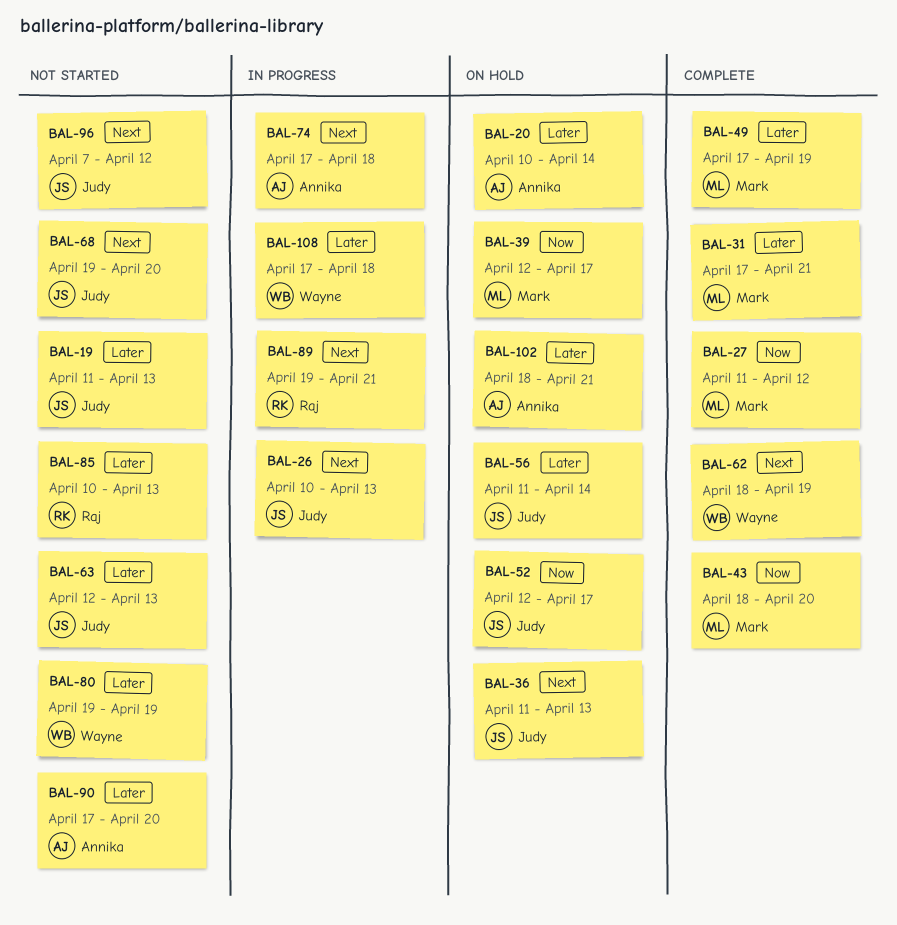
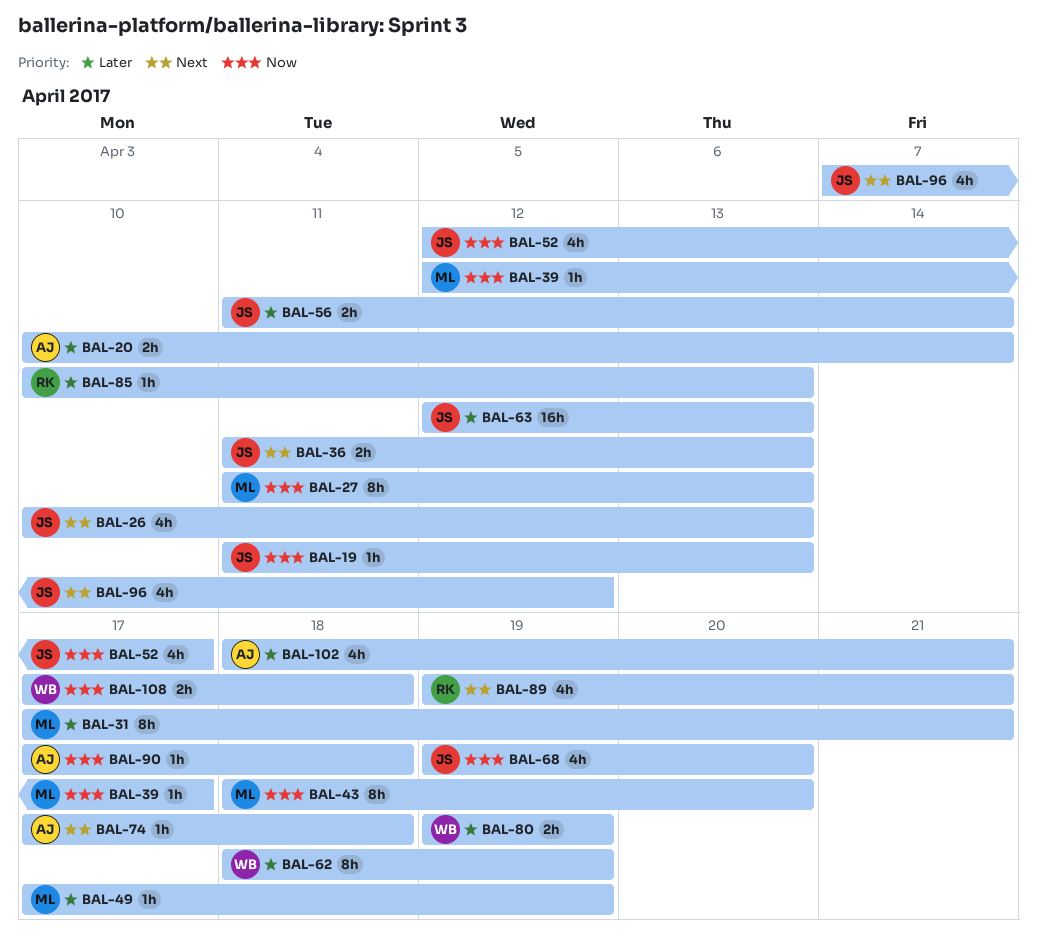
BAL-19, priority: Later -> Now
BAL-27, due: Apr 12 -> Apr 13
BAL-62, priority: Next -> Later
BAL-68, priority: Next -> Now
BAL-90, priority: Later -> Now
BAL-90, due: Apr 20 -> Apr 18
BAL-108, priority: Later -> Now

